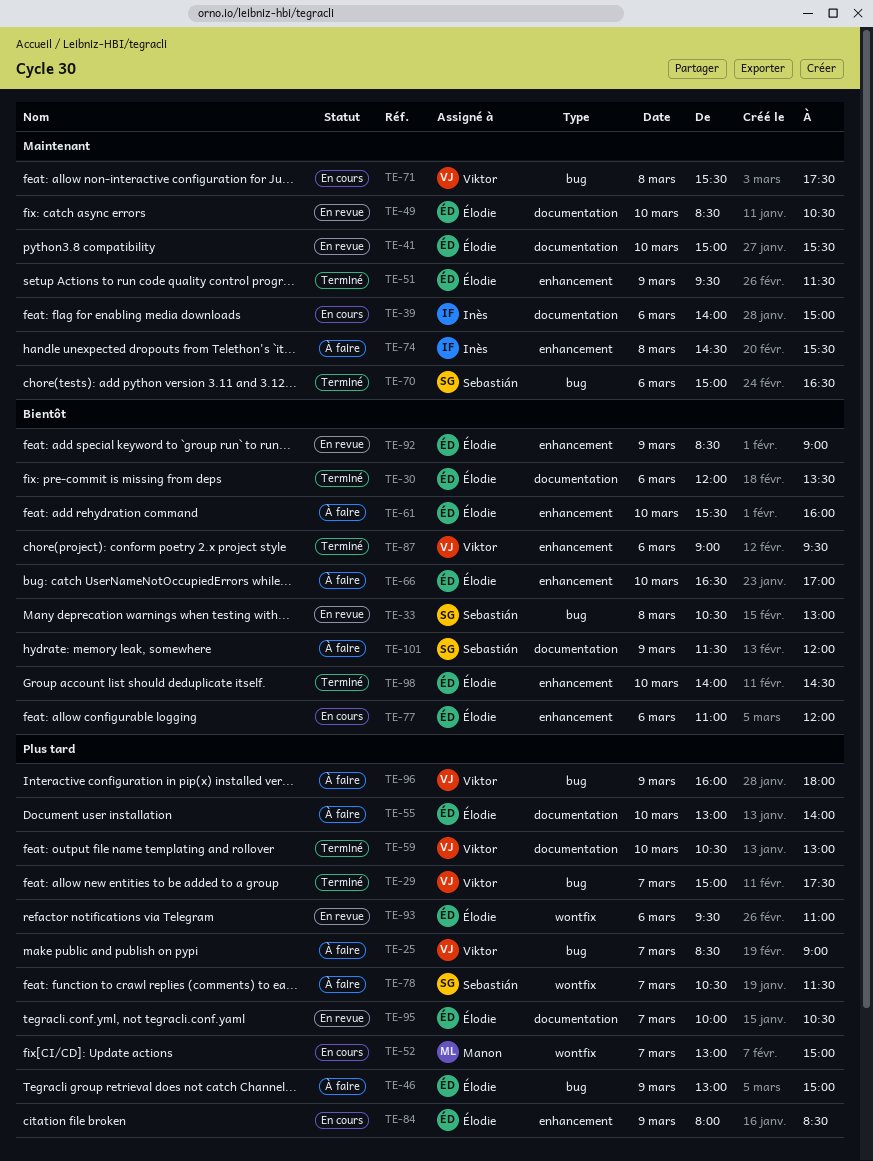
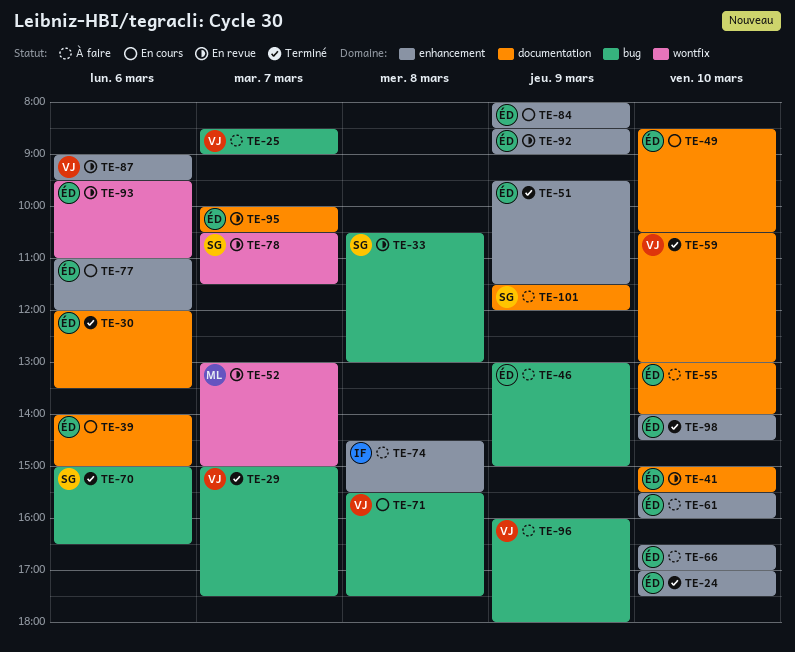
TE-24: none -> present
TE-39, owner: Inès -> Élodie
TE-49, status: En revue -> En cours
TE-52, status: En cours -> En revue
TE-78, status: À faire -> En revue
TE-87, status: Terminé -> En revue

